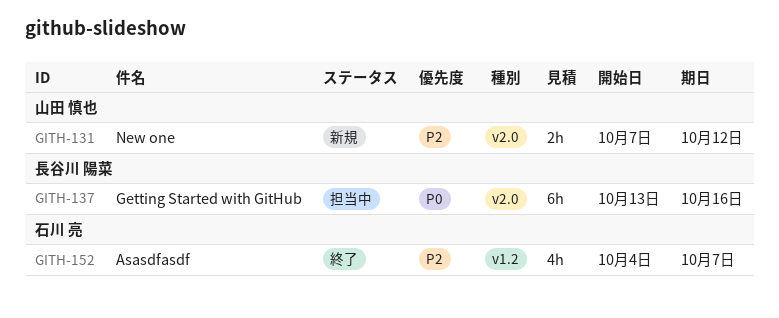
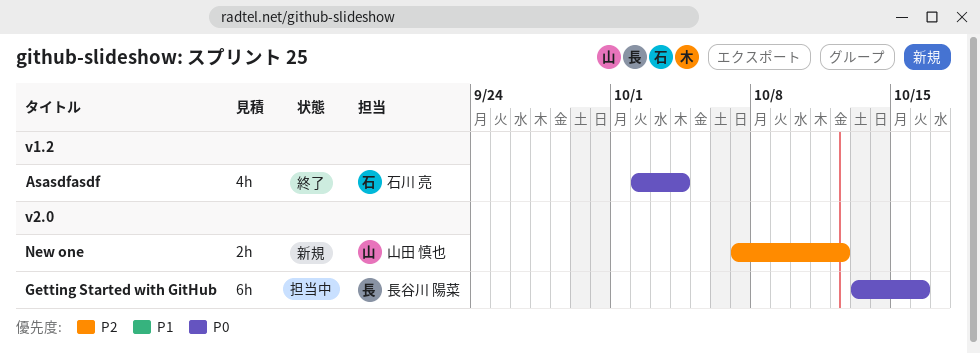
Asasdfasdf, priority: P2 -> P0
Asasdfasdf, start: Oct 4 -> Oct 2
Asasdfasdf, due: Oct 7 -> Oct 4

